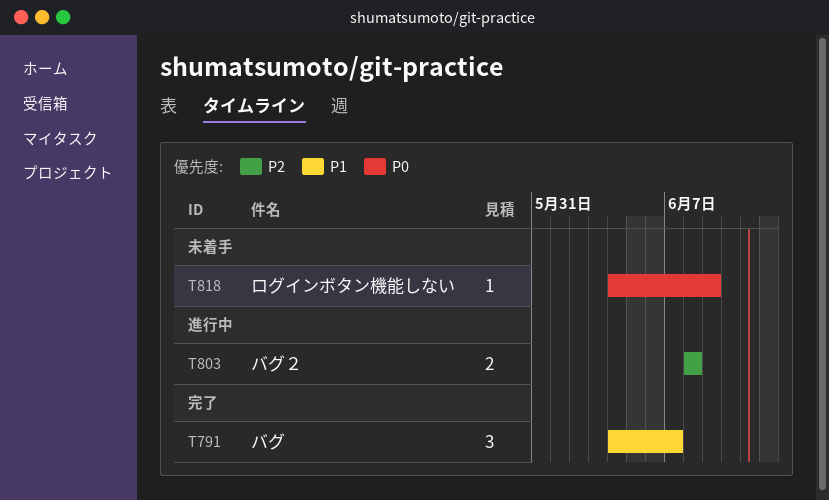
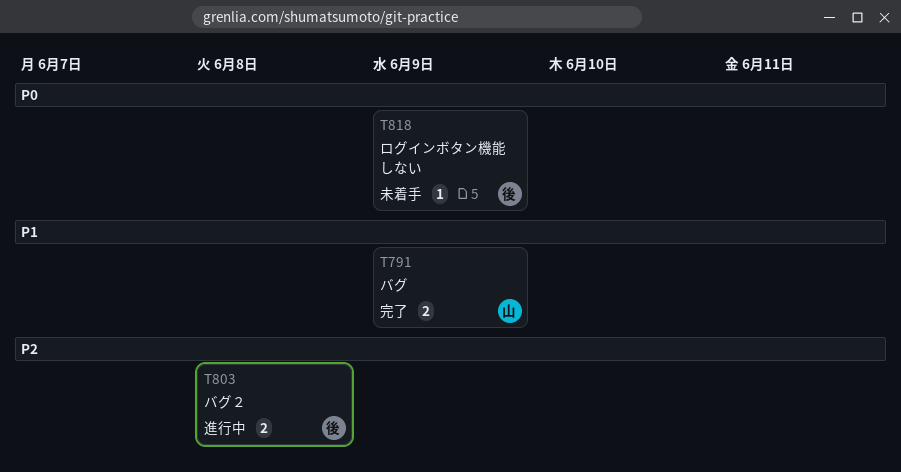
T791, estimate: 3 -> 2
T791, due: Jun 7 -> Jun 9

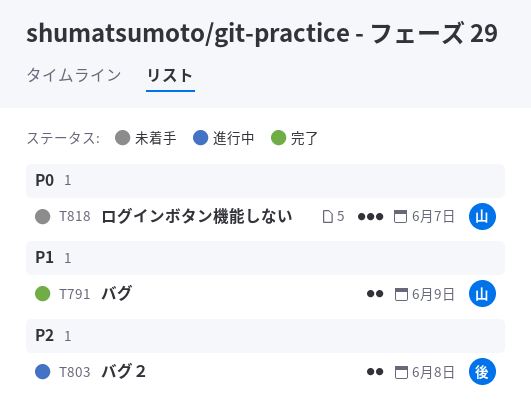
T818, owner: 後 -> 山
T818, estimate: 1 -> 3
T818, due: Jun 9 -> Jun 7

